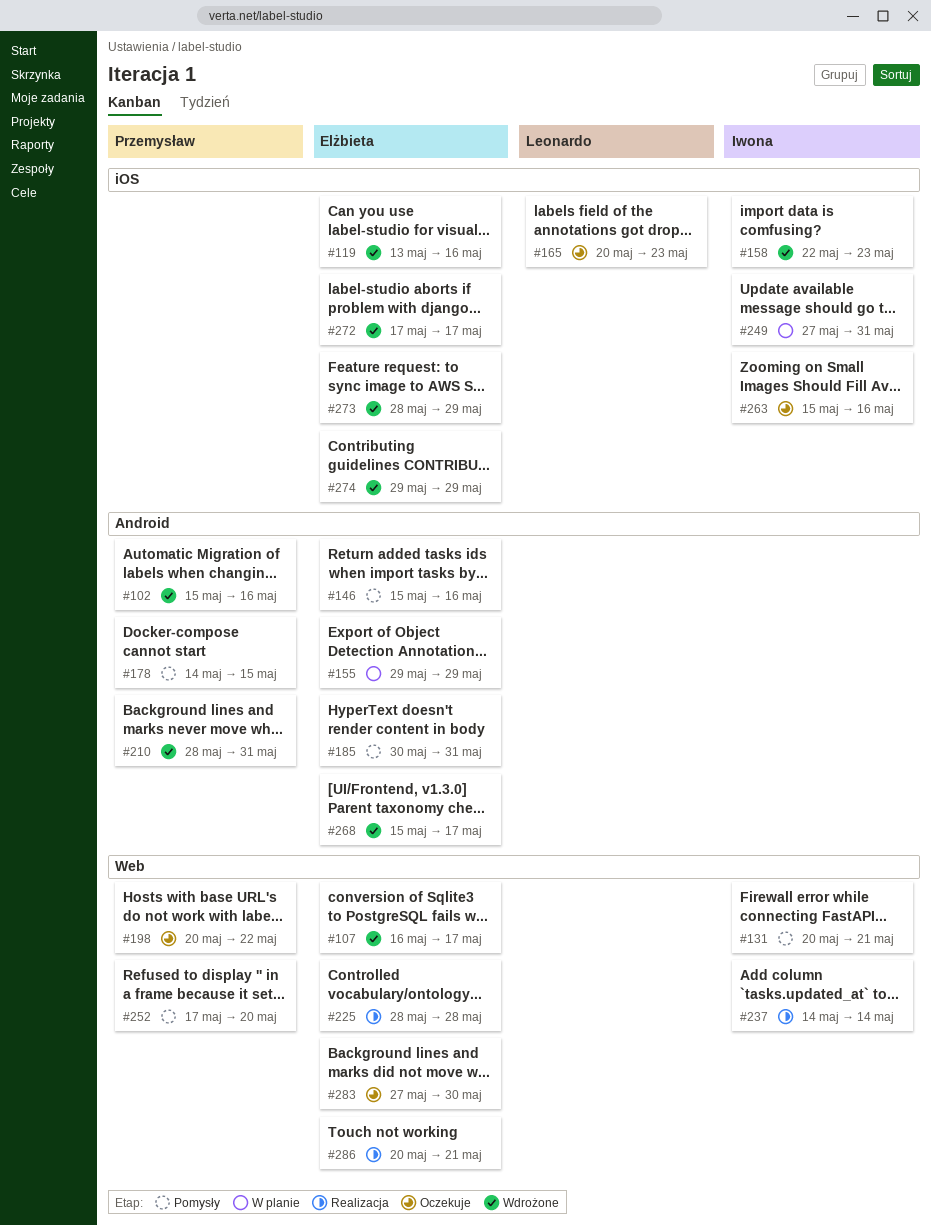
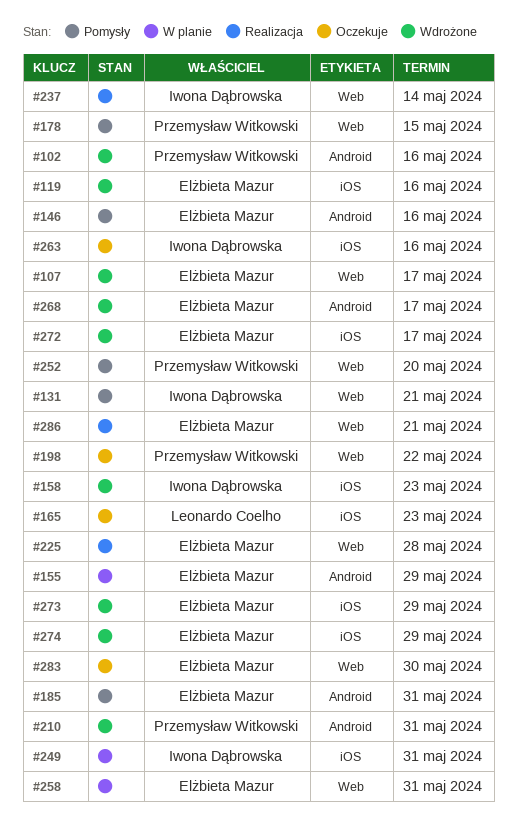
#178, label: Android -> Web
#258: none -> present

